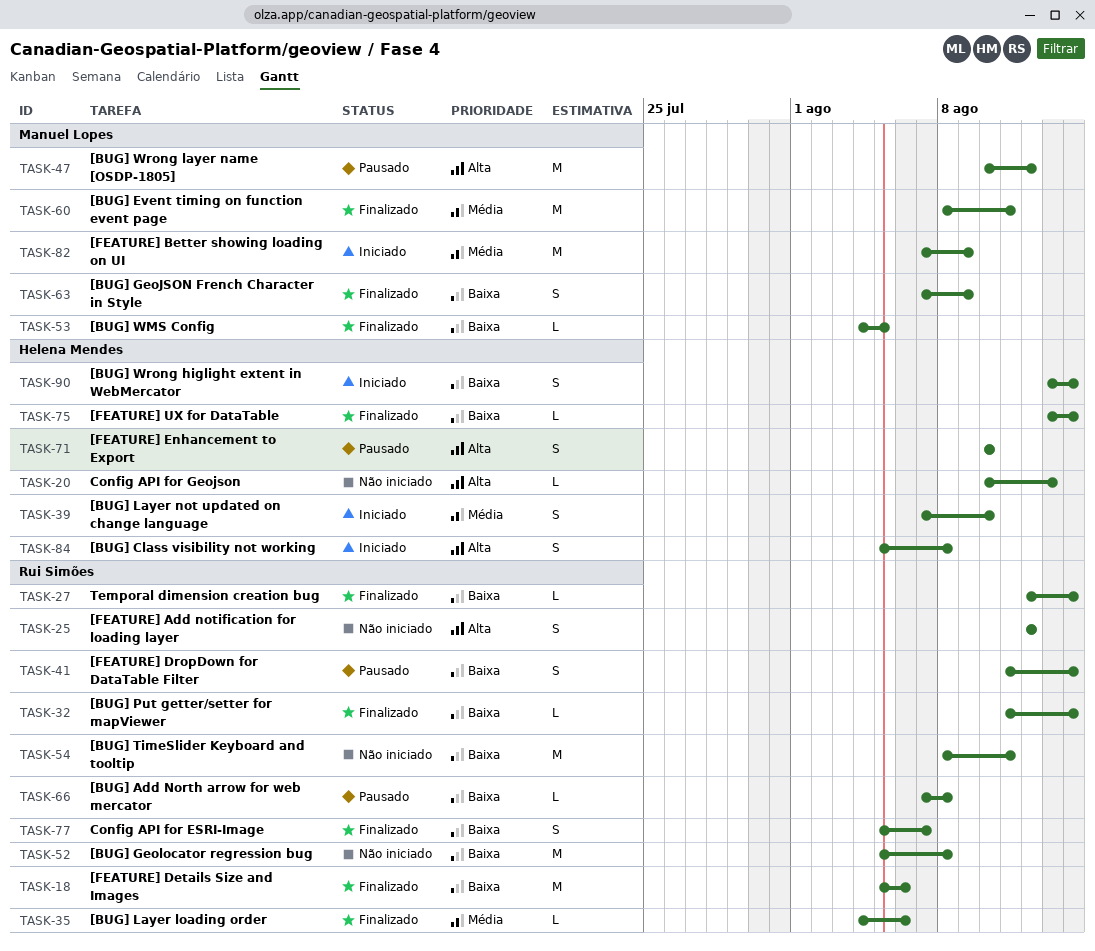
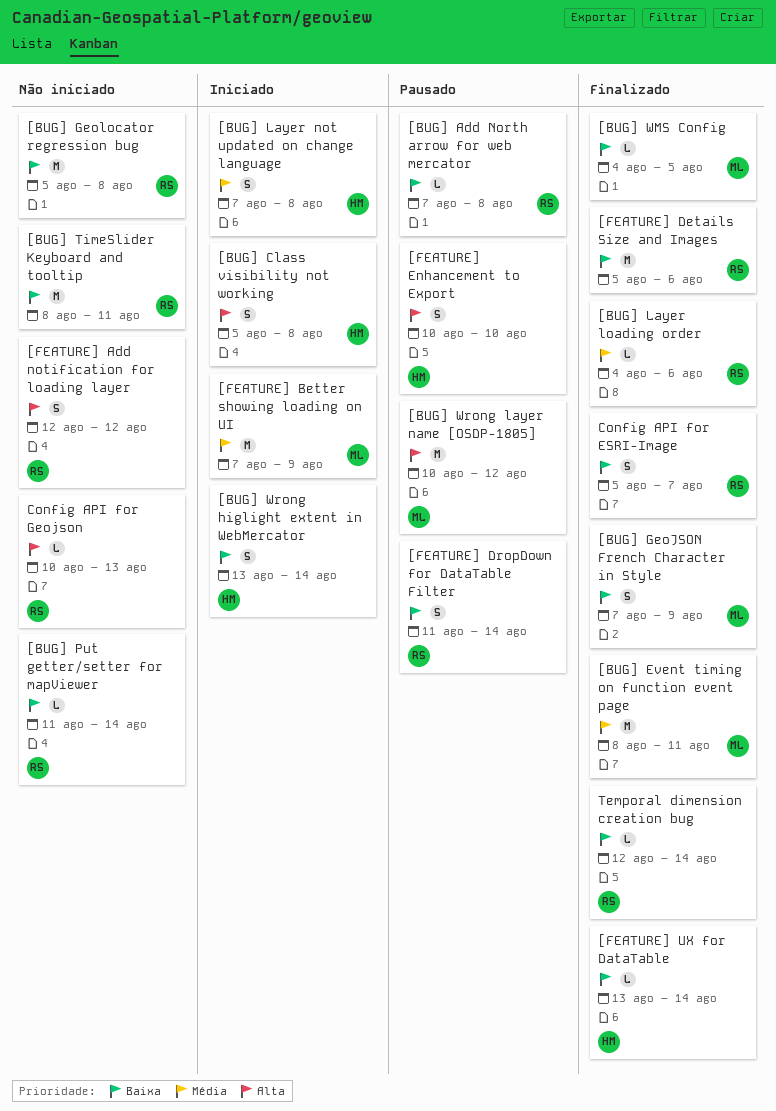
[BUG] Layer not updated on change language, due: Aug 10 -> Aug 8
[BUG] Put getter/setter for mapViewer, status: Finalizado -> Não iniciado
Config API for Geojson, owner: Helena Mendes -> Rui Simões

